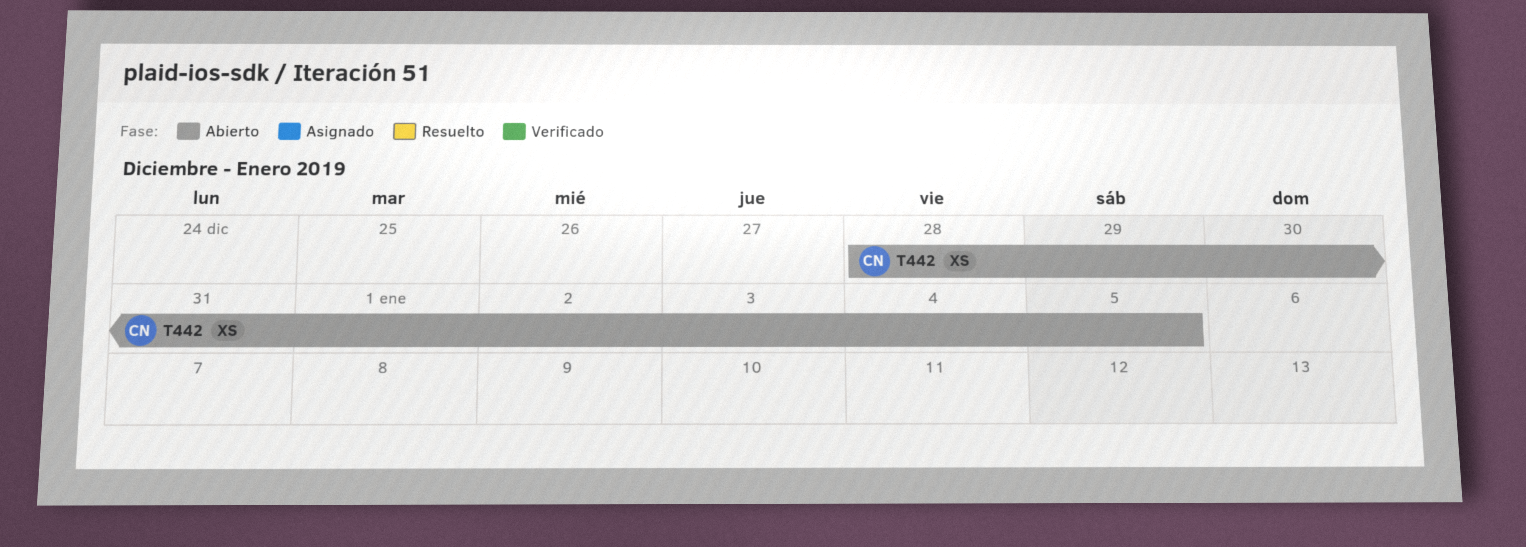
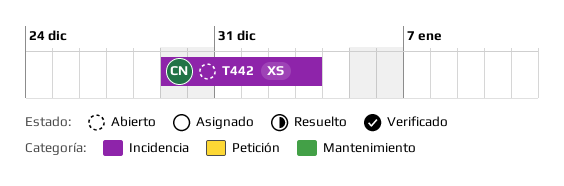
T442, start: Dec 28 -> Dec 29
T442, due: Jan 5 -> Jan 3

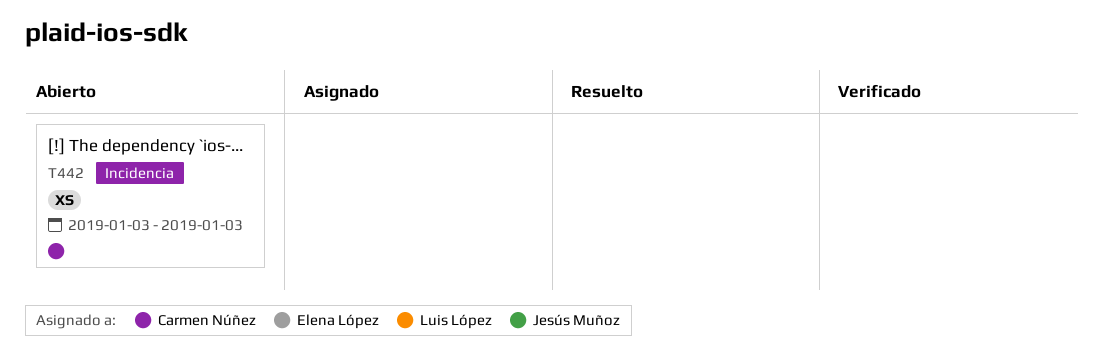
T442, start: Dec 29 -> Jan 3

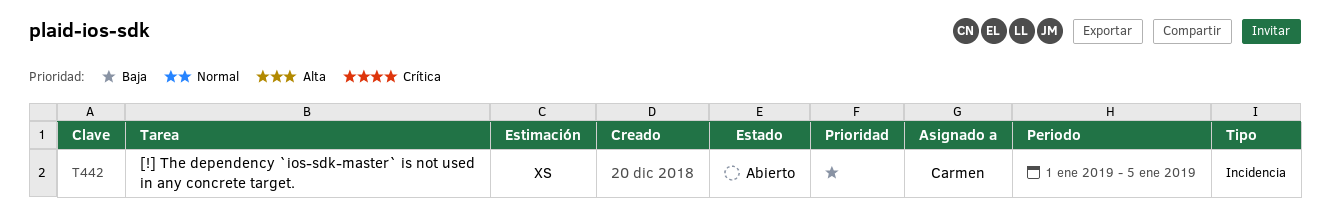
T442, start: Jan 3 -> Jan 1
T442, due: Jan 3 -> Jan 5

